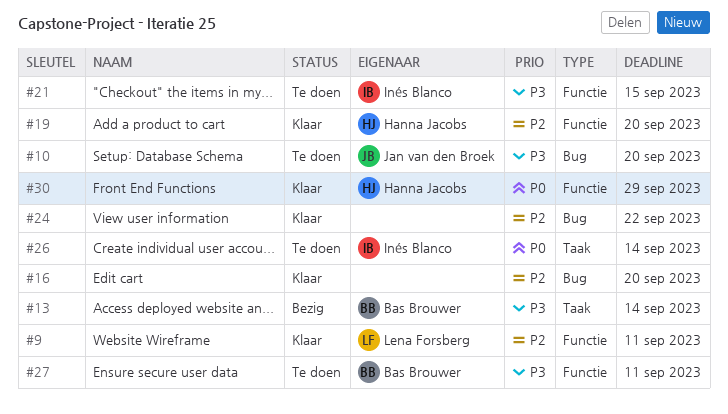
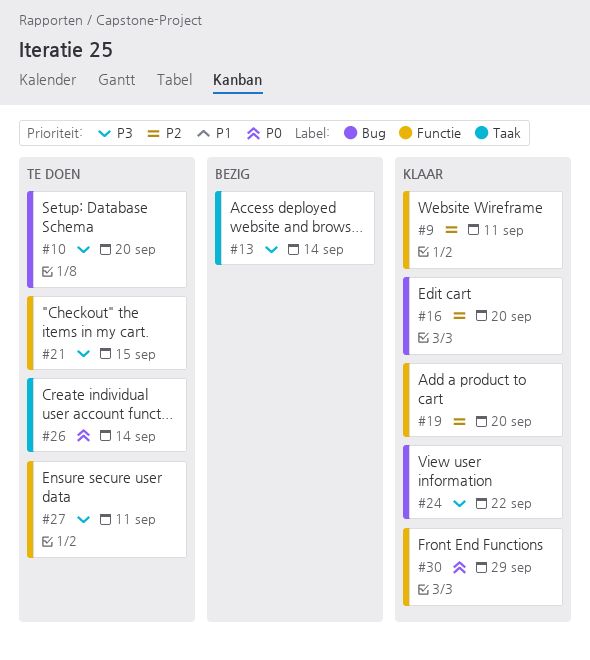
#24, priority: P2 -> P3

